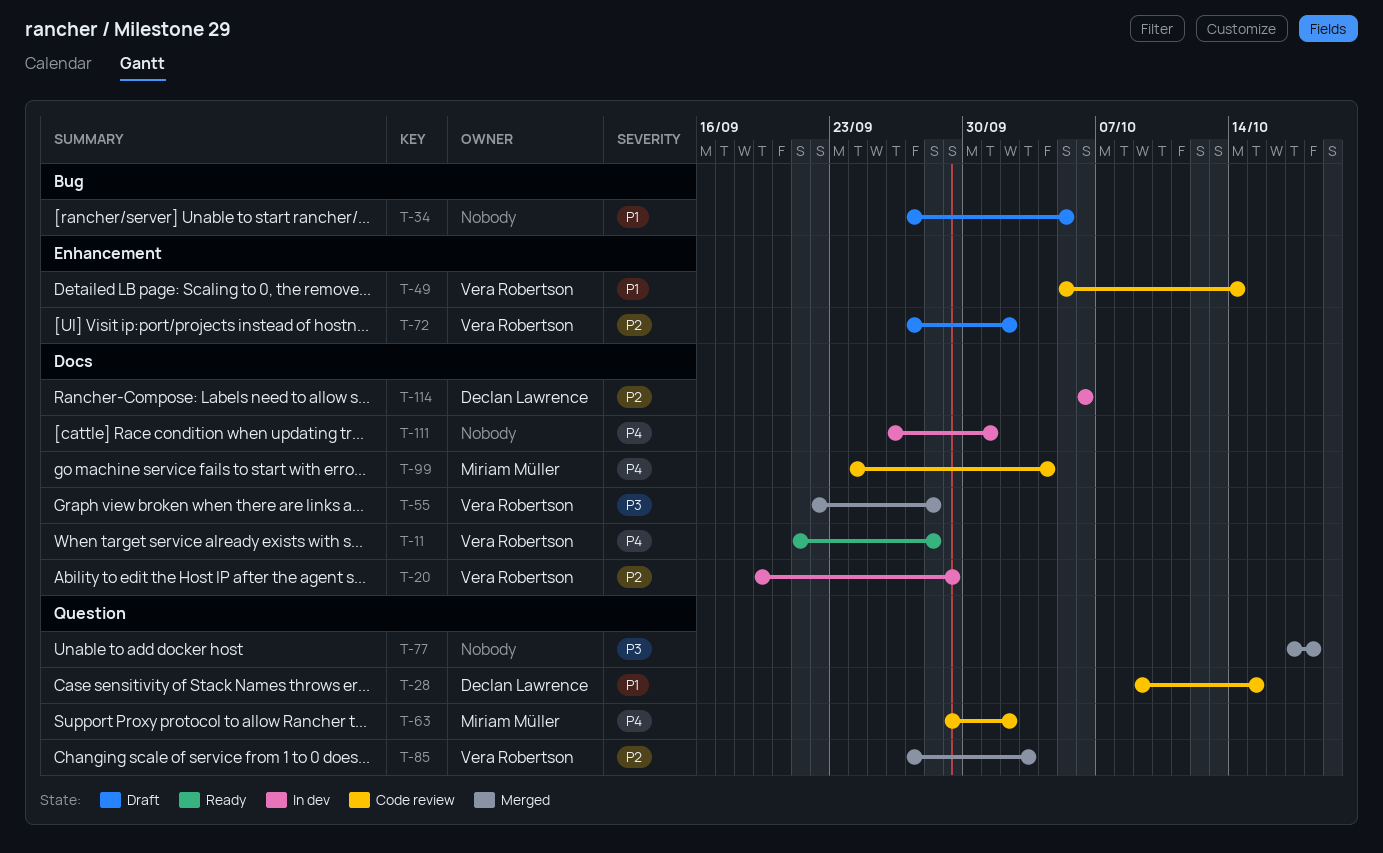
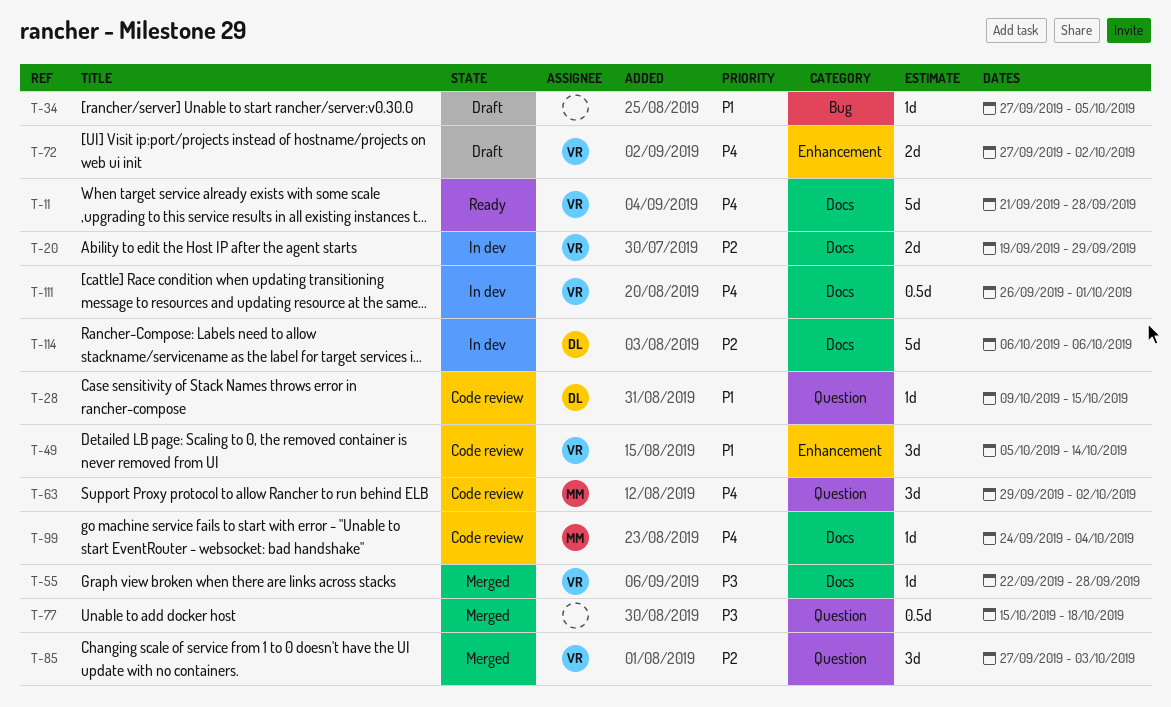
T-72, priority: P2 -> P4
T-77, start: Oct 17 -> Oct 15
T-111, owner: none -> Vera Robertson

